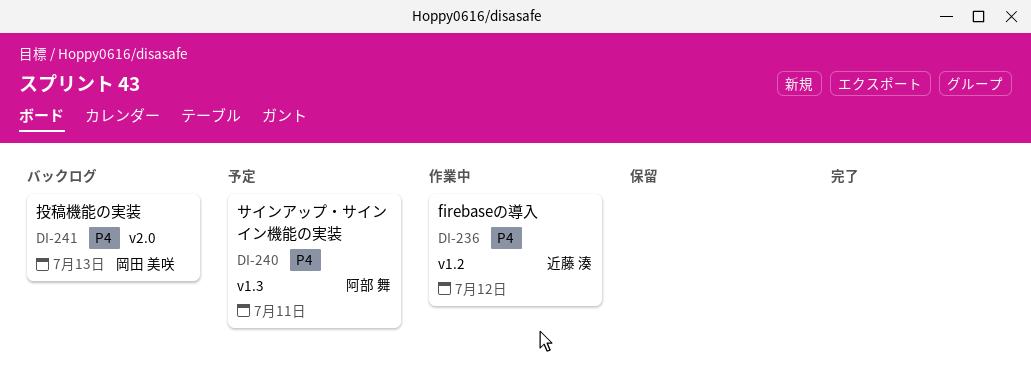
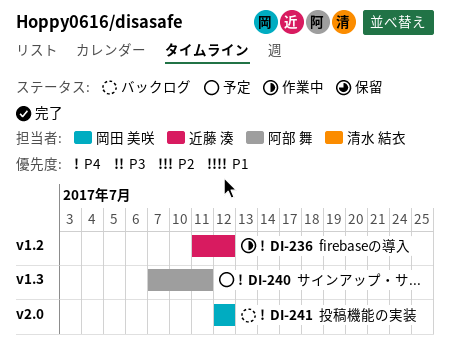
DI-241, due: Jul 13 -> Jul 12

